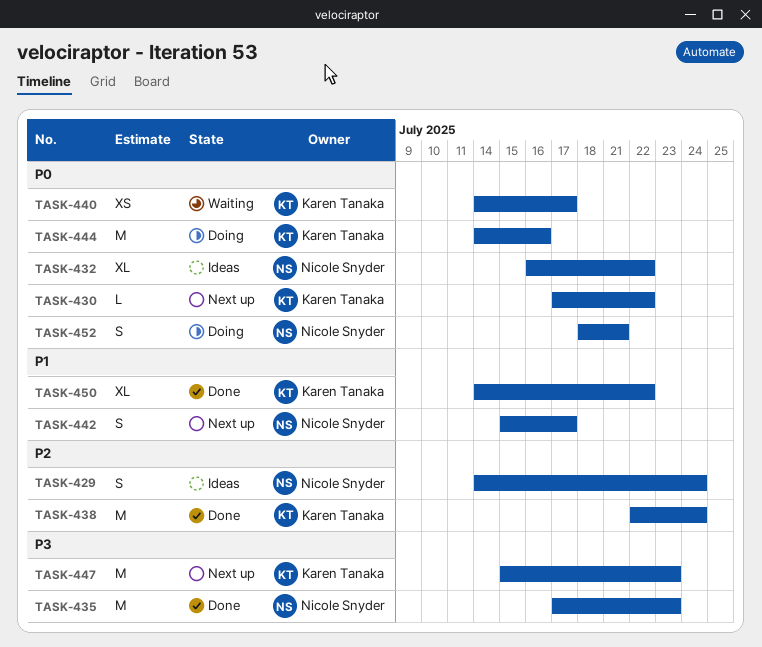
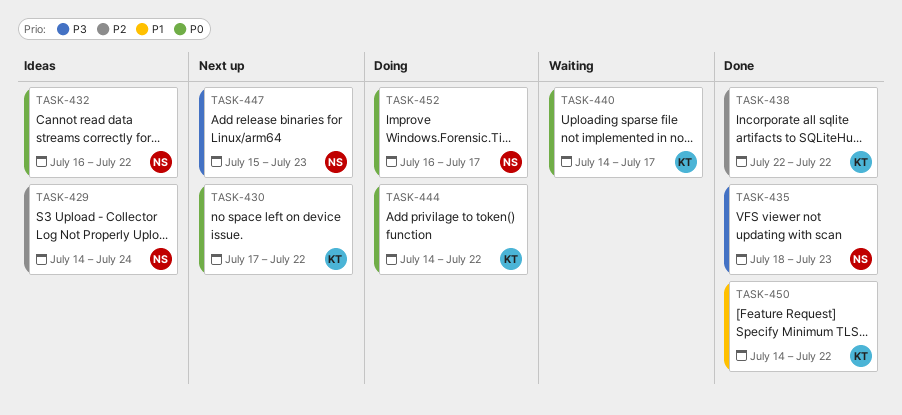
TASK-435, start: Jul 17 -> Jul 18
TASK-438, due: Jul 24 -> Jul 22
TASK-442: present -> none
TASK-444, due: Jul 16 -> Jul 22
TASK-447, owner: Karen Tanaka -> Nicole Snyder
TASK-452, start: Jul 18 -> Jul 16
TASK-452, due: Jul 21 -> Jul 17

